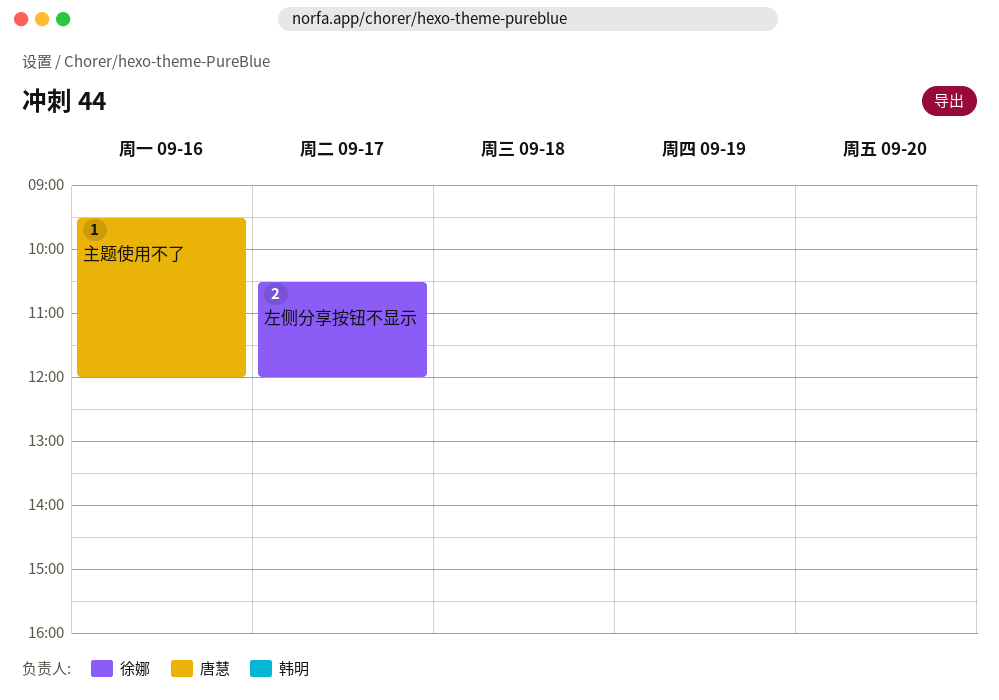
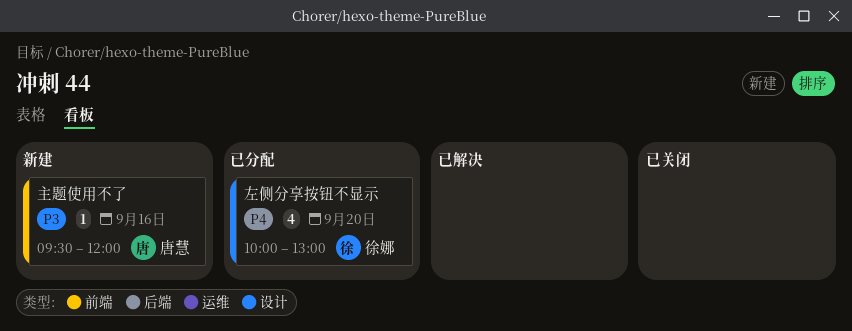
左侧分享按钮不显示, estimate: 2 -> 4
左侧分享按钮不显示, day: Sep 17 -> Sep 20
左侧分享按钮不显示, begins: 10:30 -> 10:00
左侧分享按钮不显示, ends: 12:00 -> 13:00

